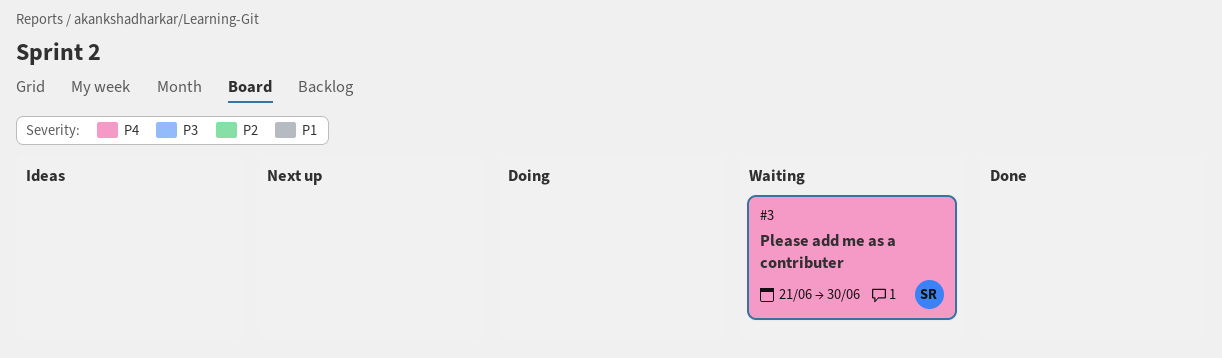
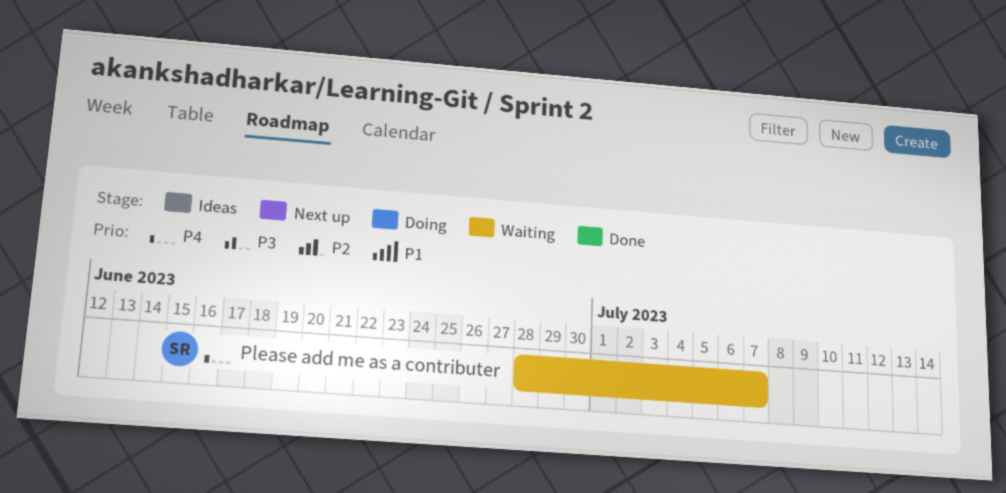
Please add me as a contributer, start: Jun 21 -> Jun 28
Please add me as a contributer, due: Jun 30 -> Jul 7

